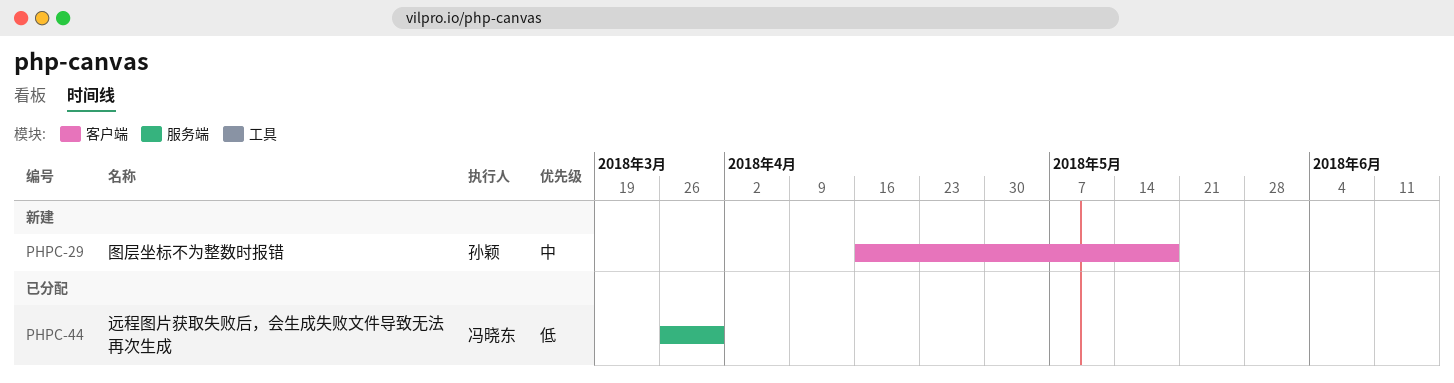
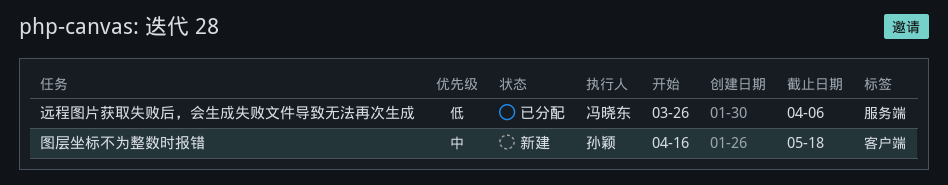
远程图片获取失败后，会生成失败文件导致无法再次生成, due: Mar 30 -> Apr 6

